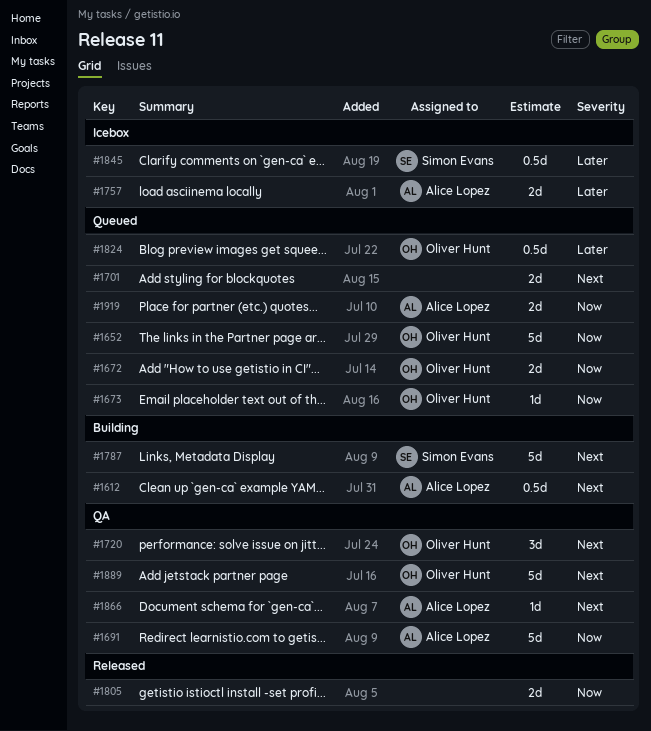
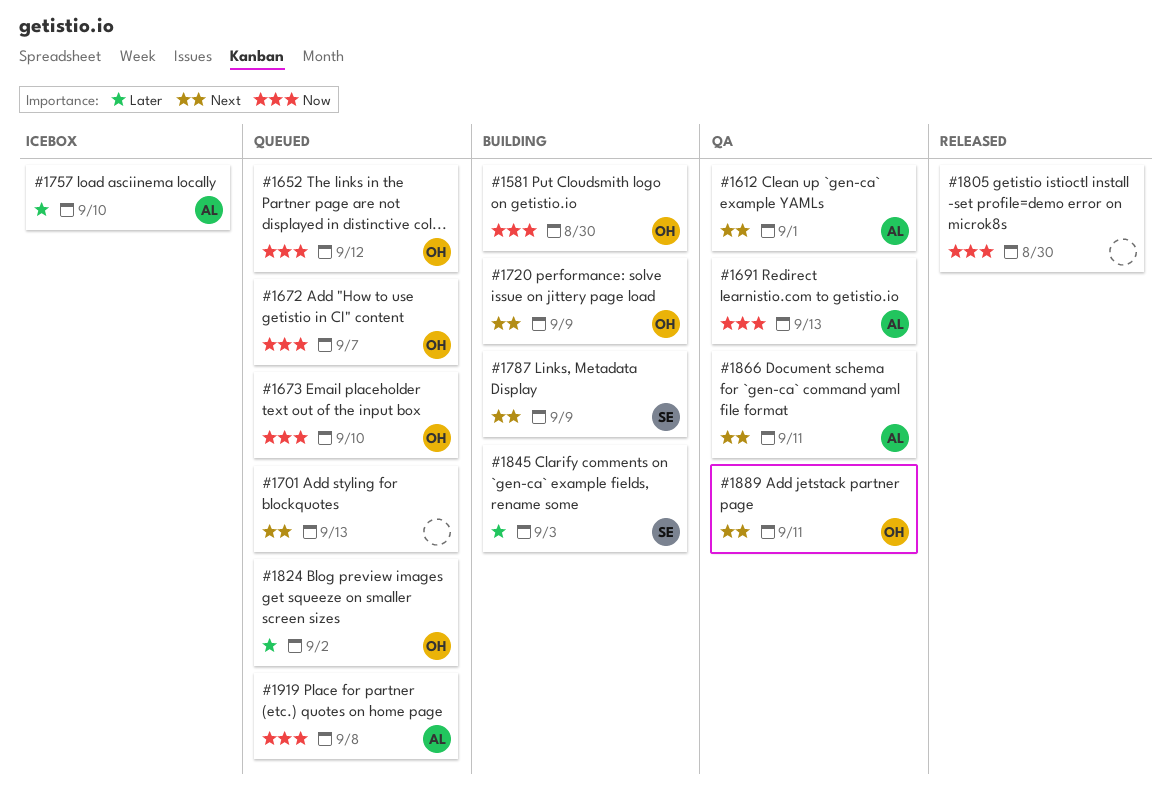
#1581: none -> present
#1612, status: Building -> QA
#1720, status: QA -> Building
#1845, status: Icebox -> Building

